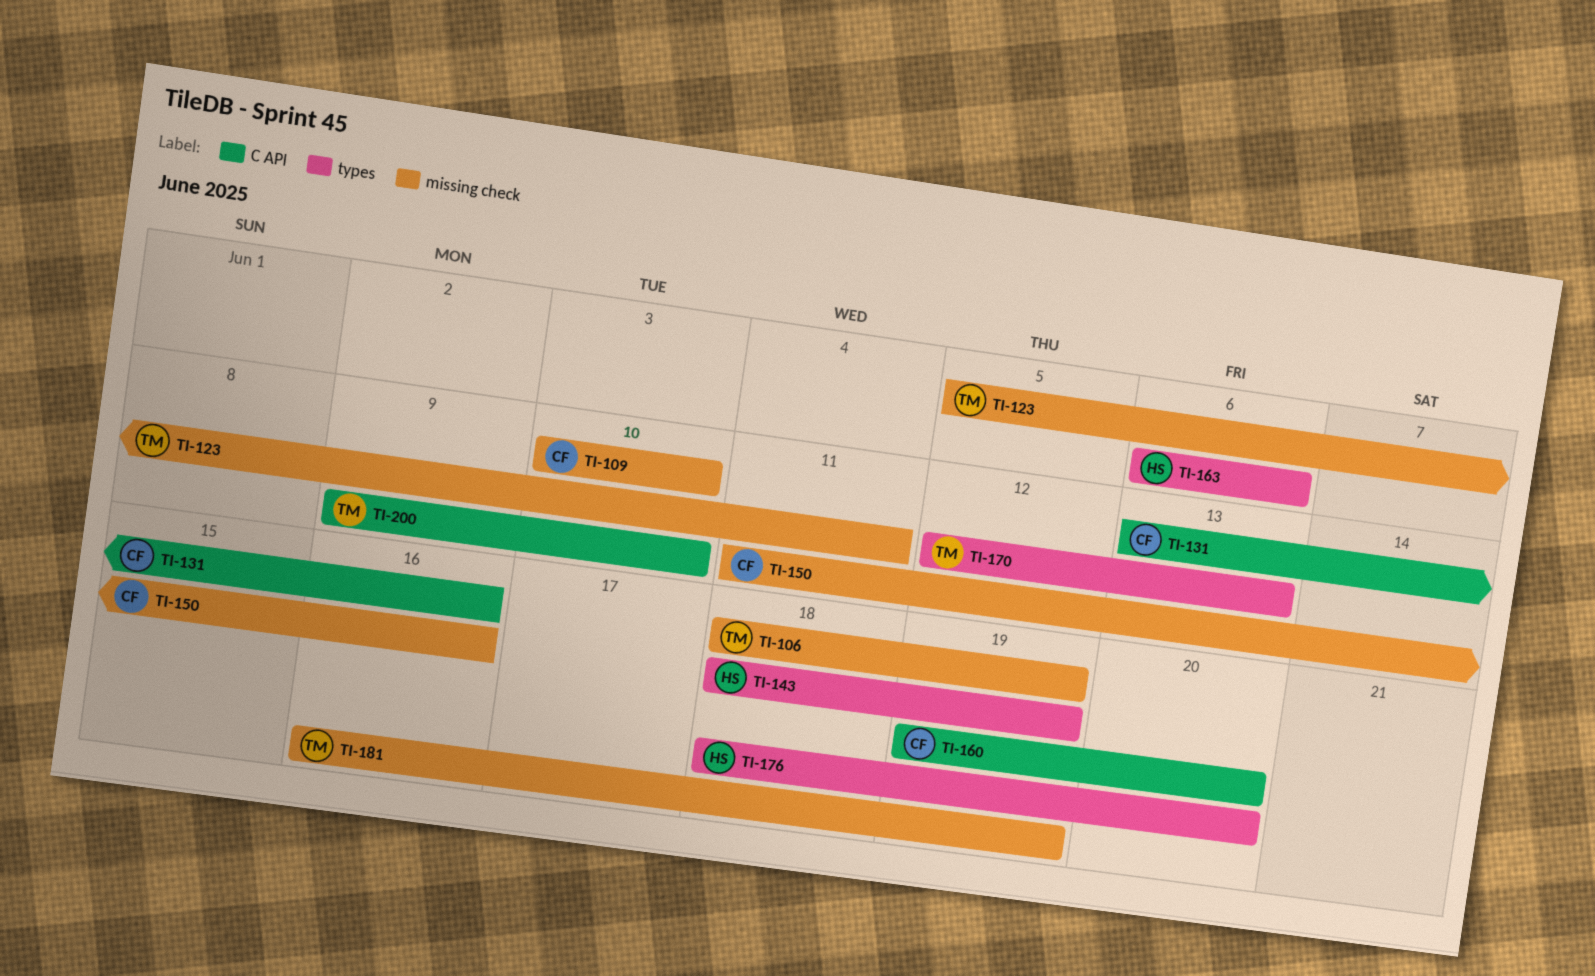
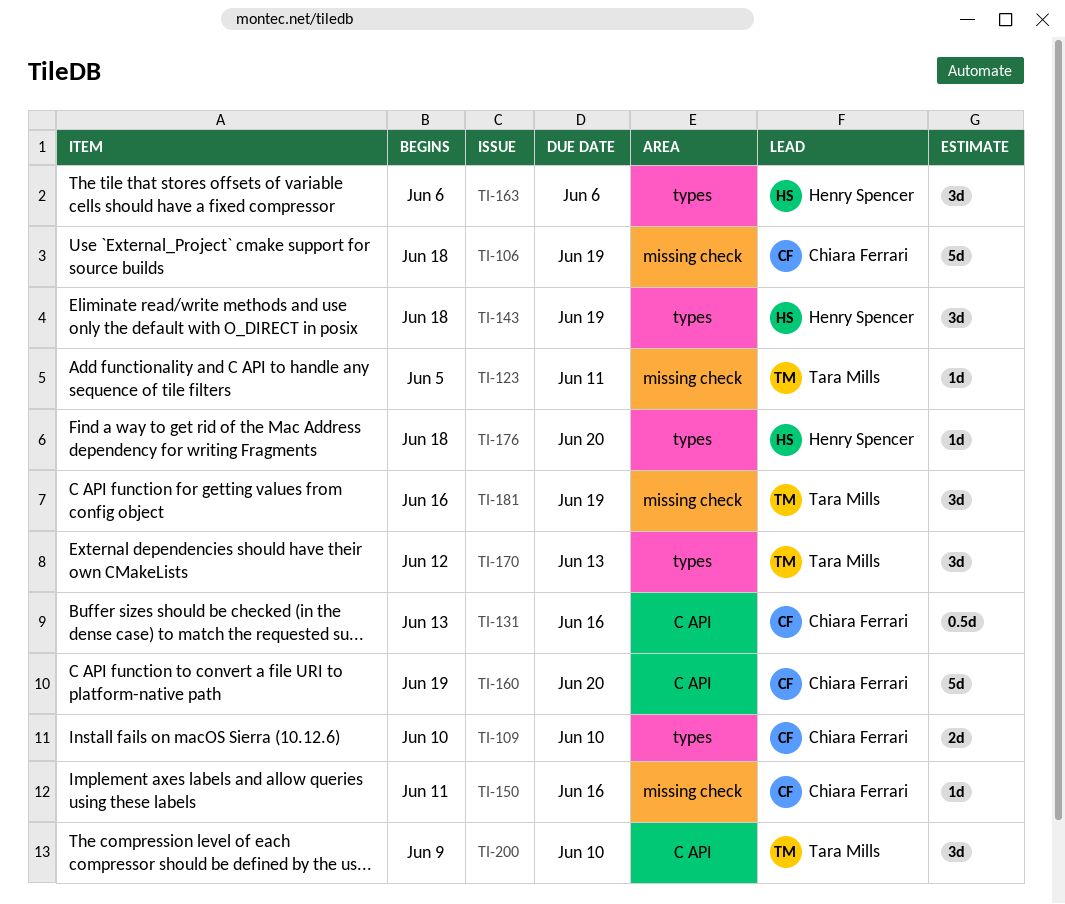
TI-106, owner: Tara Mills -> Chiara Ferrari
TI-109, label: missing check -> types

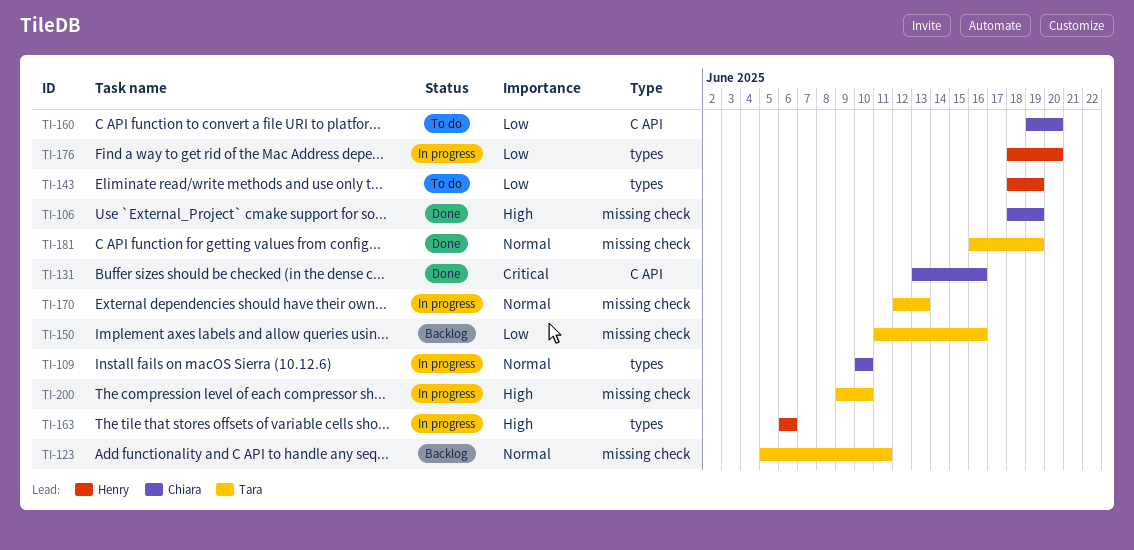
TI-150, owner: Chiara Ferrari -> Tara Mills
TI-170, label: types -> missing check
TI-200, label: C API -> missing check

